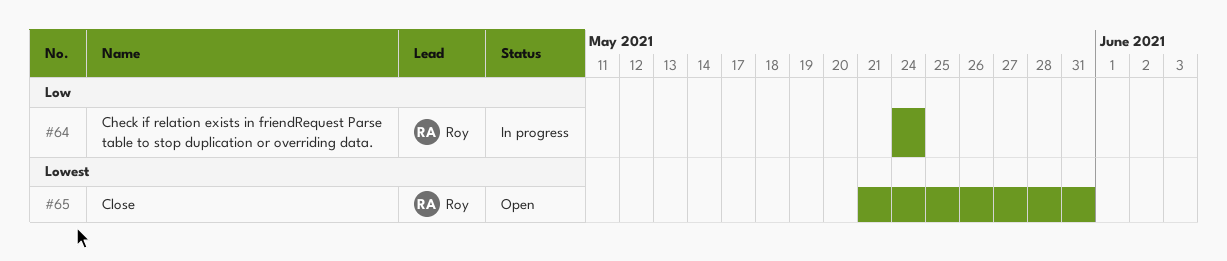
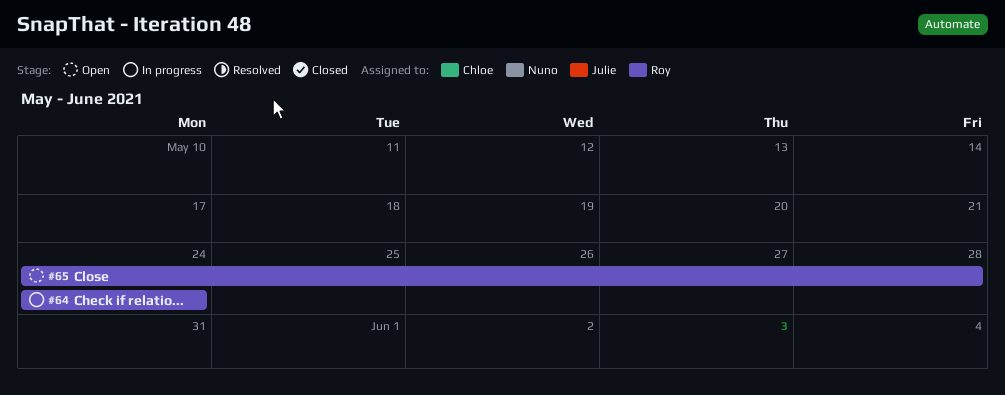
#65, start: May 21 -> May 24
#65, due: May 31 -> May 28

